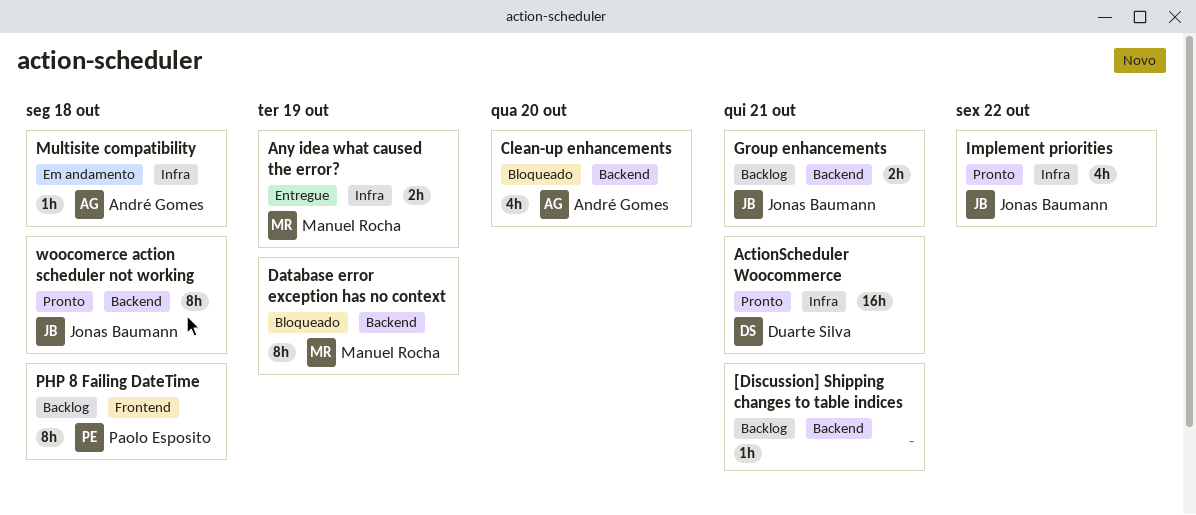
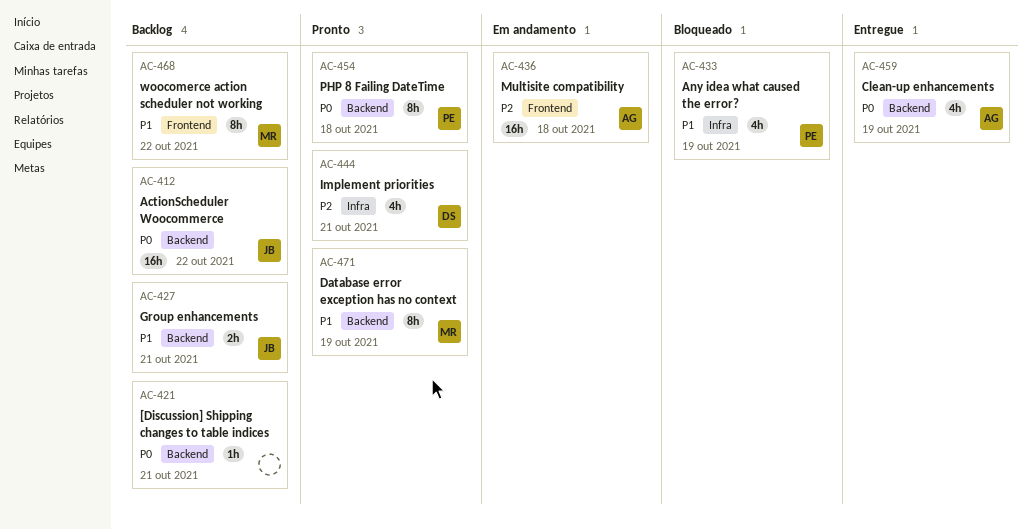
ActionScheduler Woocommerce, status: Pronto -> Backlog
ActionScheduler Woocommerce, owner: Duarte Silva -> Jonas Baumann
ActionScheduler Woocommerce, label: Infra -> Backend
ActionScheduler Woocommerce, due: Oct 21 -> Oct 22
Any idea what caused the error?, status: Entregue -> Bloqueado
Any idea what caused the error?, owner: Manuel Rocha -> Paolo Esposito
Any idea what caused the error?, estimate: 2h -> 4h
Clean-up enhancements, status: Bloqueado -> Entregue
Clean-up enhancements, due: Oct 20 -> Oct 19
Database error exception has no context, status: Bloqueado -> Pronto
Implement priorities, owner: Jonas Baumann -> Duarte Silva
Implement priorities, due: Oct 22 -> Oct 21
Multisite compatibility, label: Infra -> Frontend
Multisite compatibility, estimate: 1h -> 16h
PHP 8 Failing DateTime, status: Backlog -> Pronto
PHP 8 Failing DateTime, label: Frontend -> Backend
woocomerce action scheduler not working, status: Pronto -> Backlog
woocomerce action scheduler not working, owner: Jonas Baumann -> Manuel Rocha
woocomerce action scheduler not working, label: Backend -> Frontend
woocomerce action scheduler not working, due: Oct 18 -> Oct 22

